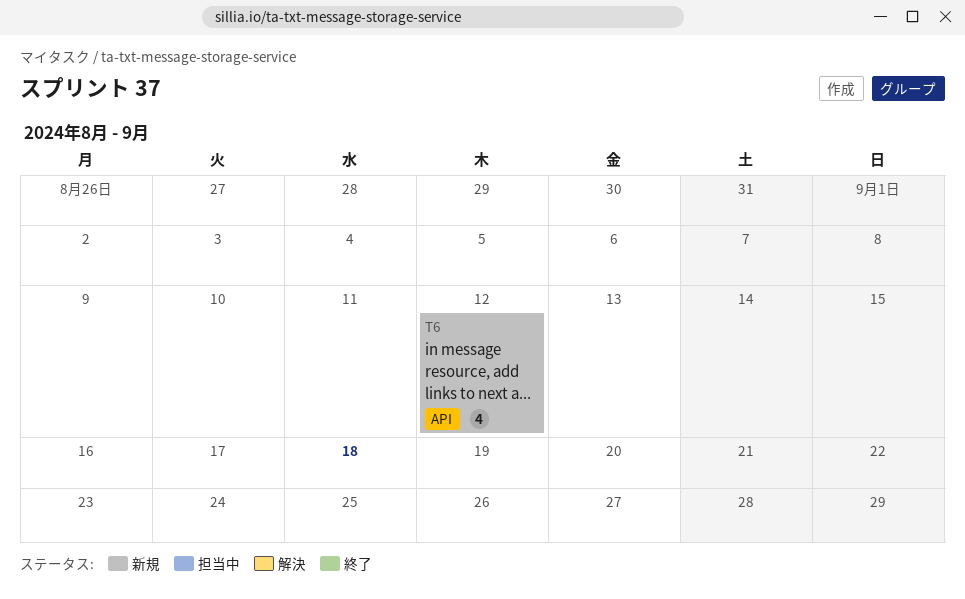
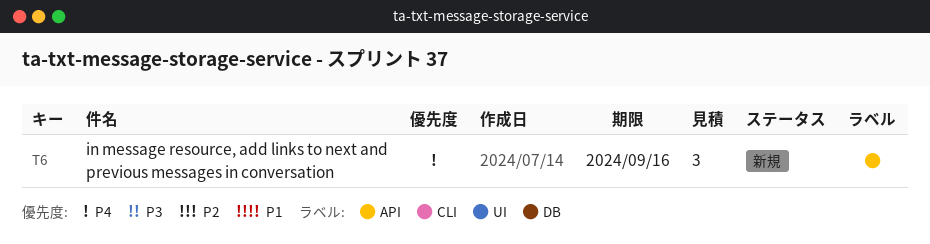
T6, estimate: 4 -> 3
T6, due: Sep 12 -> Sep 16

